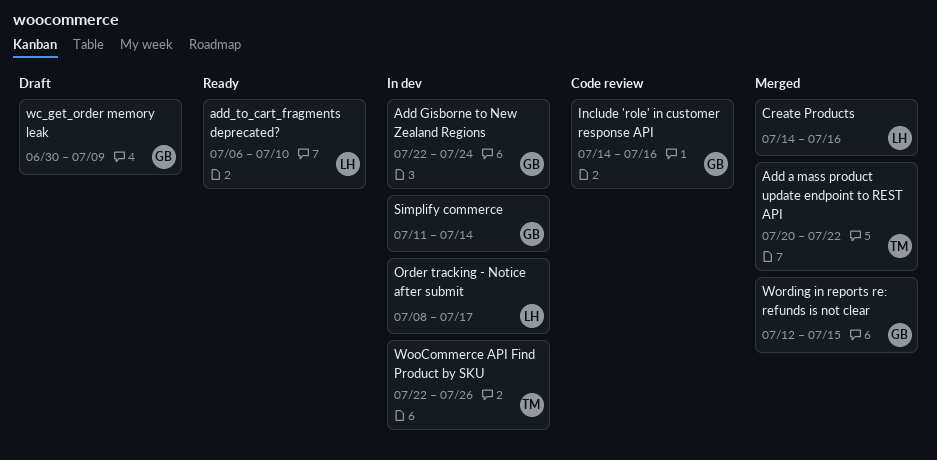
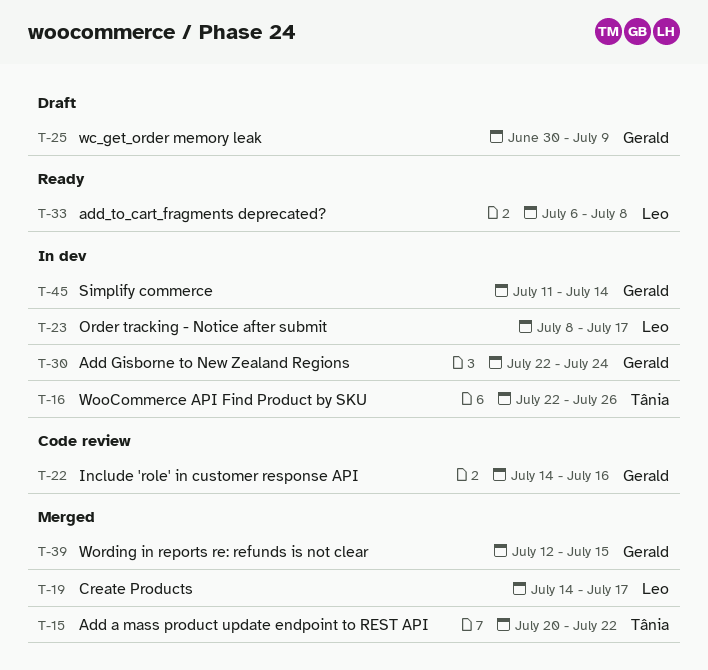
add_to_cart_fragments deprecated?, due: Jul 10 -> Jul 8
Create Products, due: Jul 16 -> Jul 17

